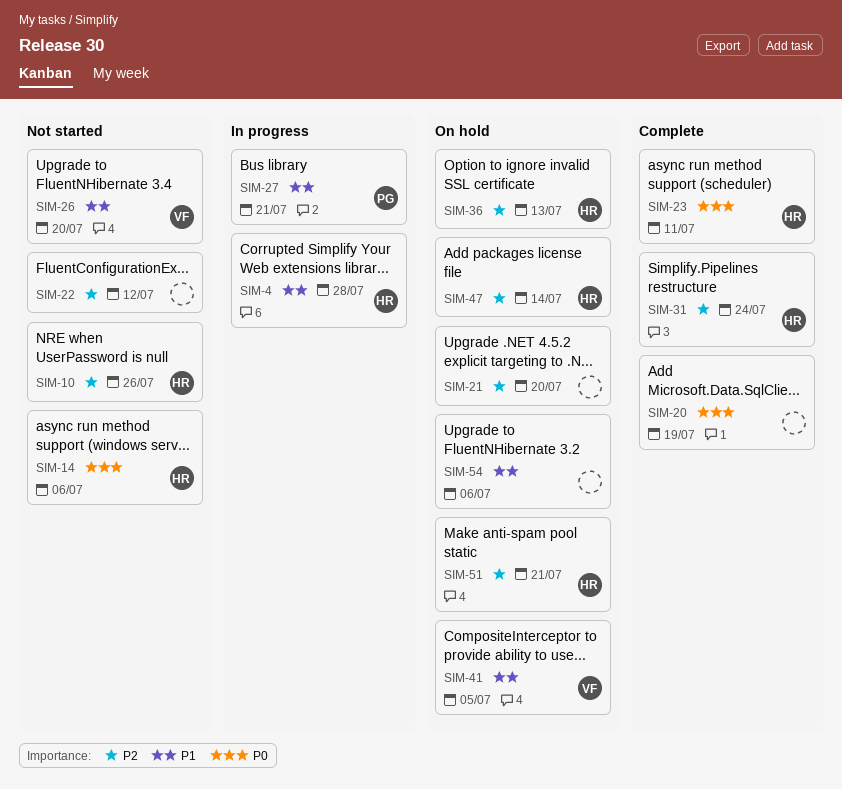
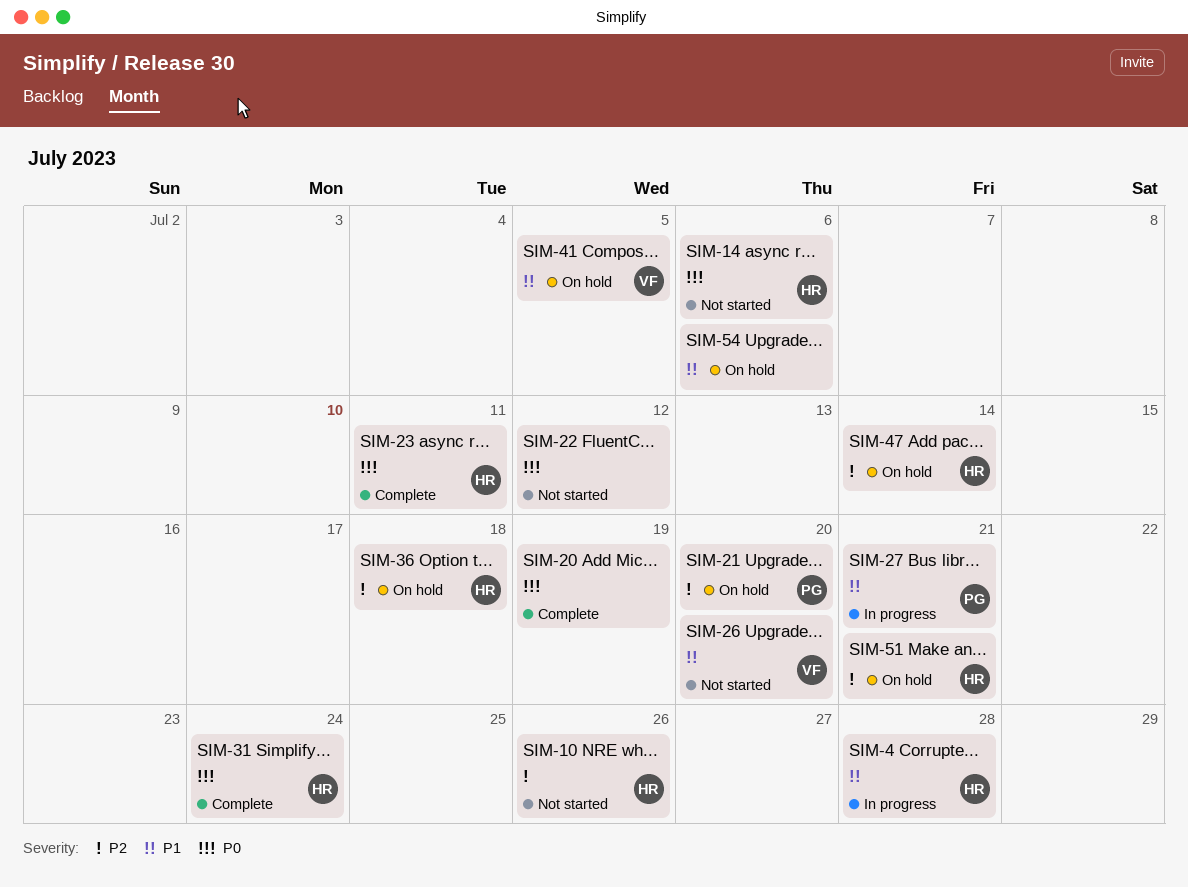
SIM-21, owner: none -> PG
SIM-22, priority: P2 -> P0
SIM-31, priority: P2 -> P0
SIM-36, due: Jul 13 -> Jul 18

